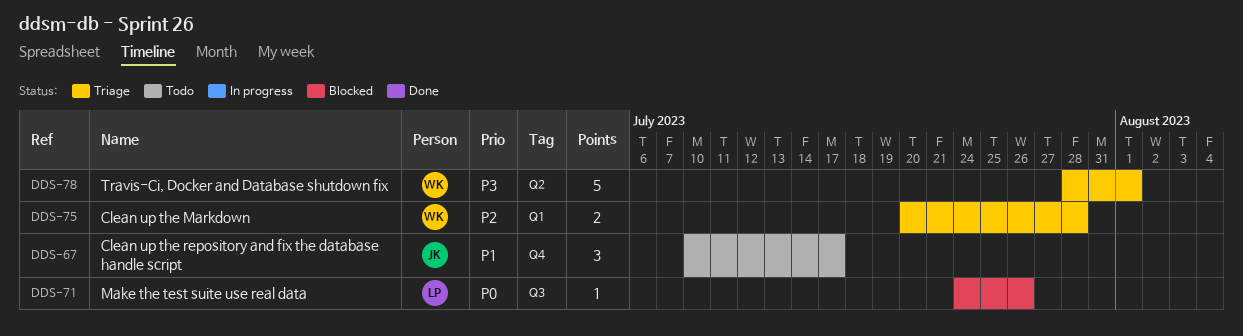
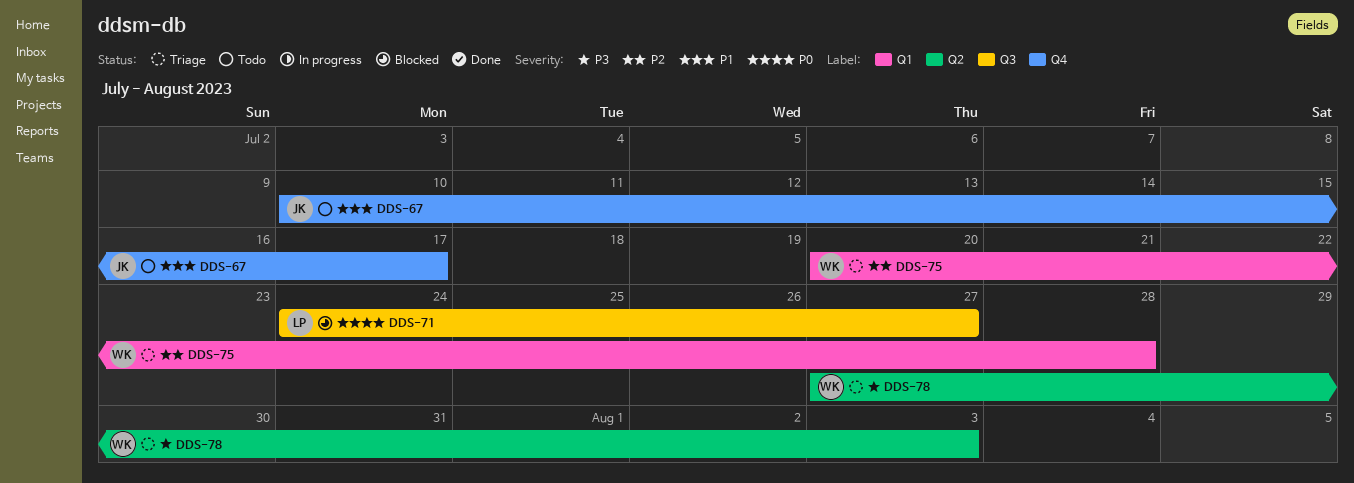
DDS-71, due: Jul 26 -> Jul 27
DDS-78, start: Jul 28 -> Jul 27
DDS-78, due: Aug 1 -> Aug 3

